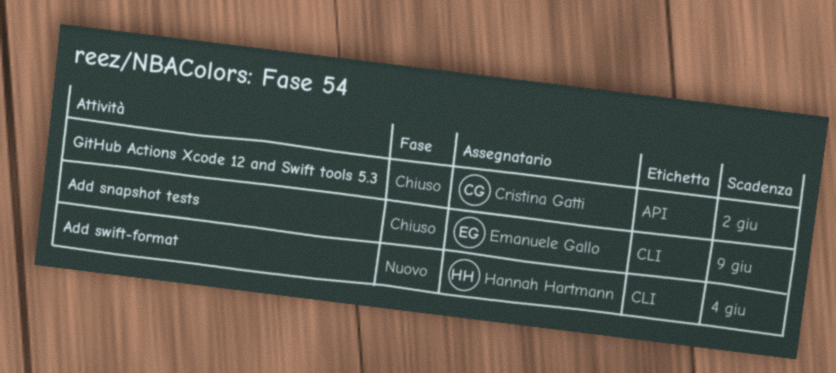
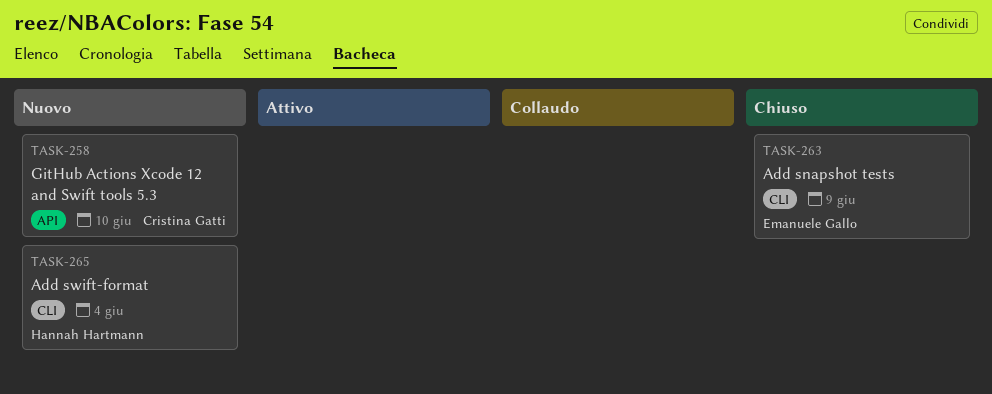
GitHub Actions Xcode 12 and Swift tools 5.3, status: Chiuso -> Nuovo
GitHub Actions Xcode 12 and Swift tools 5.3, due: Jun 2 -> Jun 10

